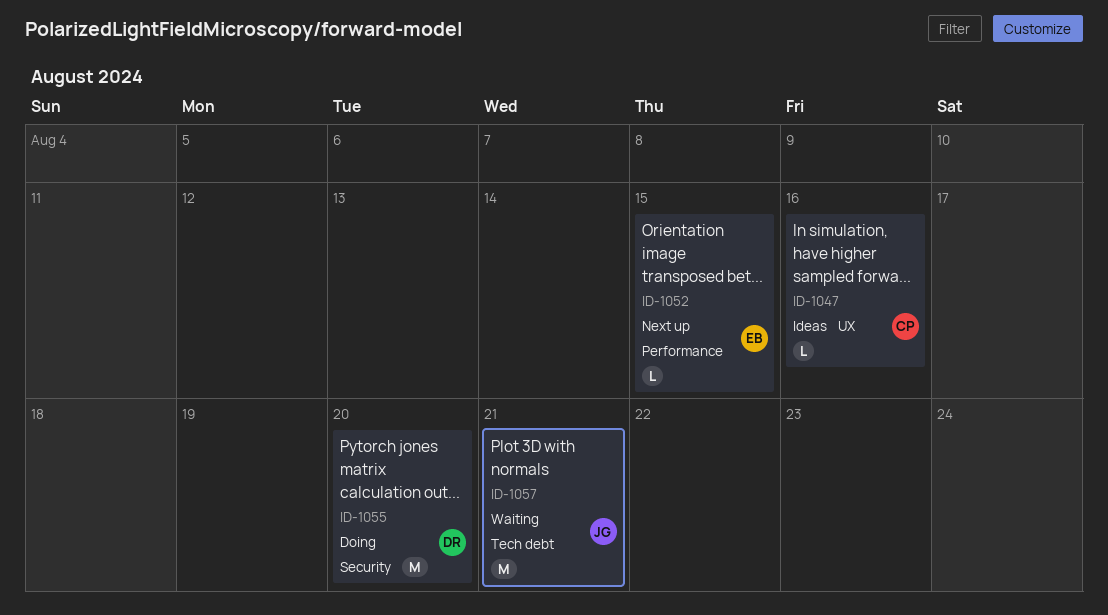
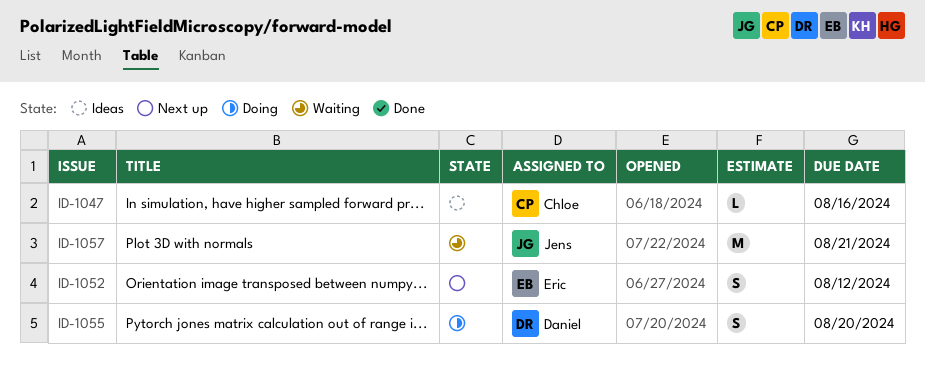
ID-1052, estimate: L -> S
ID-1052, due: Aug 15 -> Aug 12
ID-1055, estimate: M -> S

